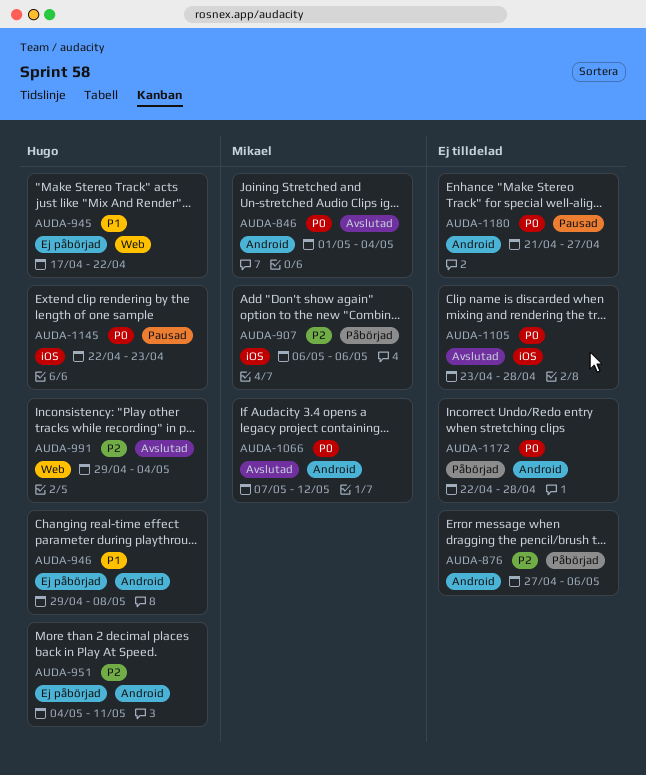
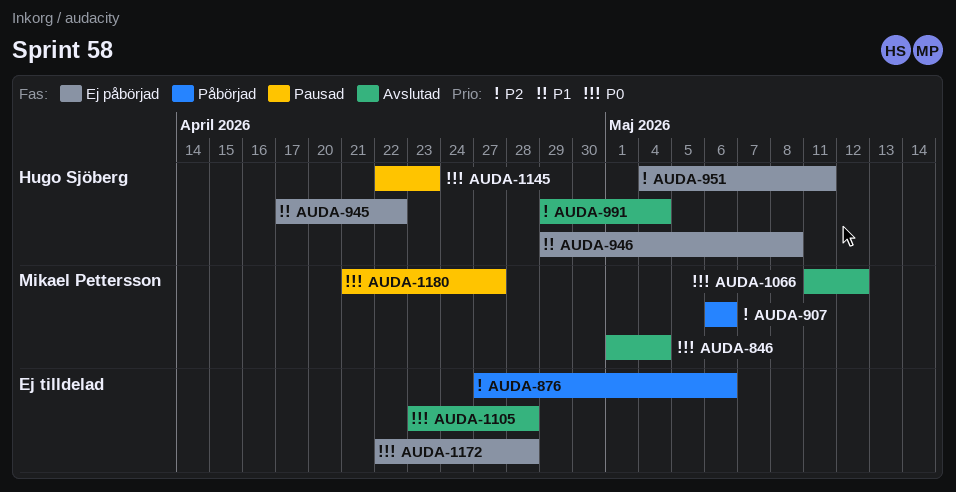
AUDA-1066, start: May 7 -> May 11
AUDA-1172, status: Påbörjad -> Ej påbörjad
AUDA-1180, owner: none -> Mikael Pettersson

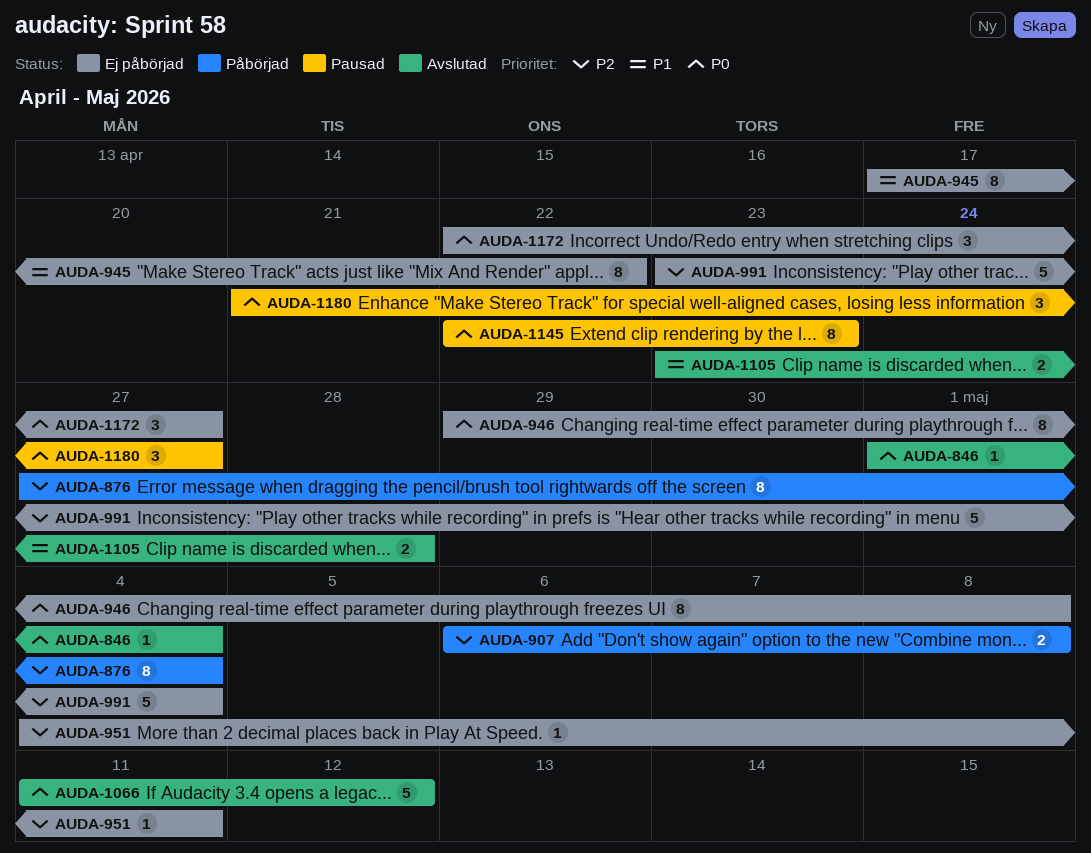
AUDA-876, due: May 6 -> May 4
AUDA-907, due: May 6 -> May 8
AUDA-946, priority: P1 -> P0
AUDA-991, status: Avslutad -> Ej påbörjad
AUDA-991, start: Apr 29 -> Apr 23
AUDA-1105, priority: P0 -> P1
AUDA-1172, due: Apr 28 -> Apr 27

